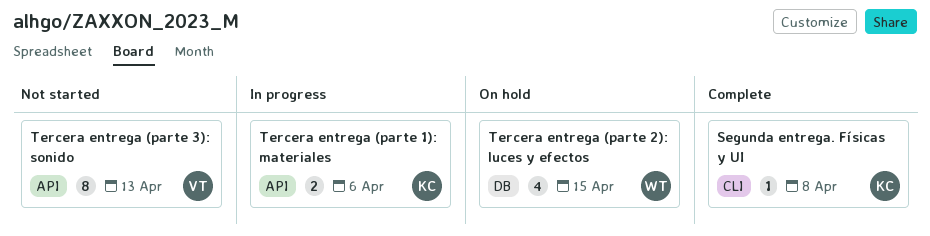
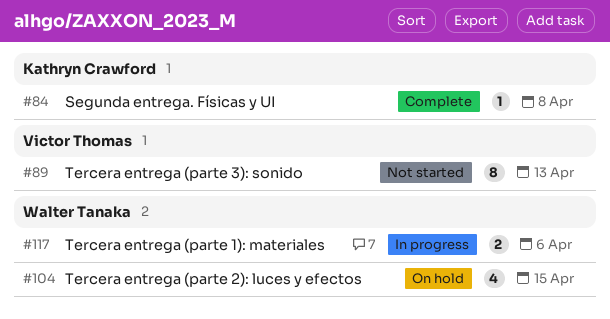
Tercera entrega (parte 1): materiales, owner: Kathryn Crawford -> Walter Tanaka

